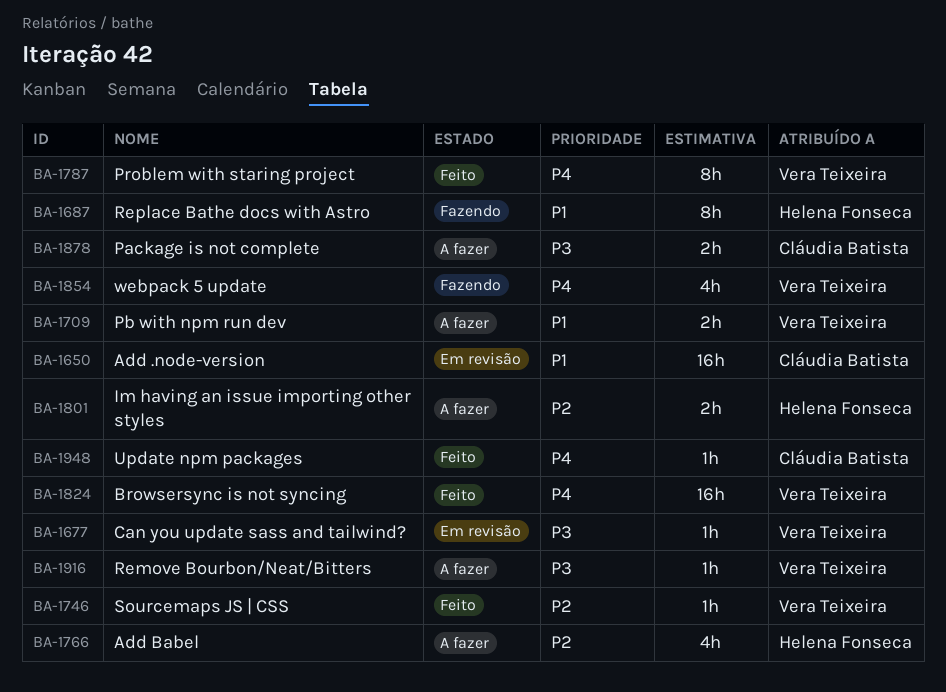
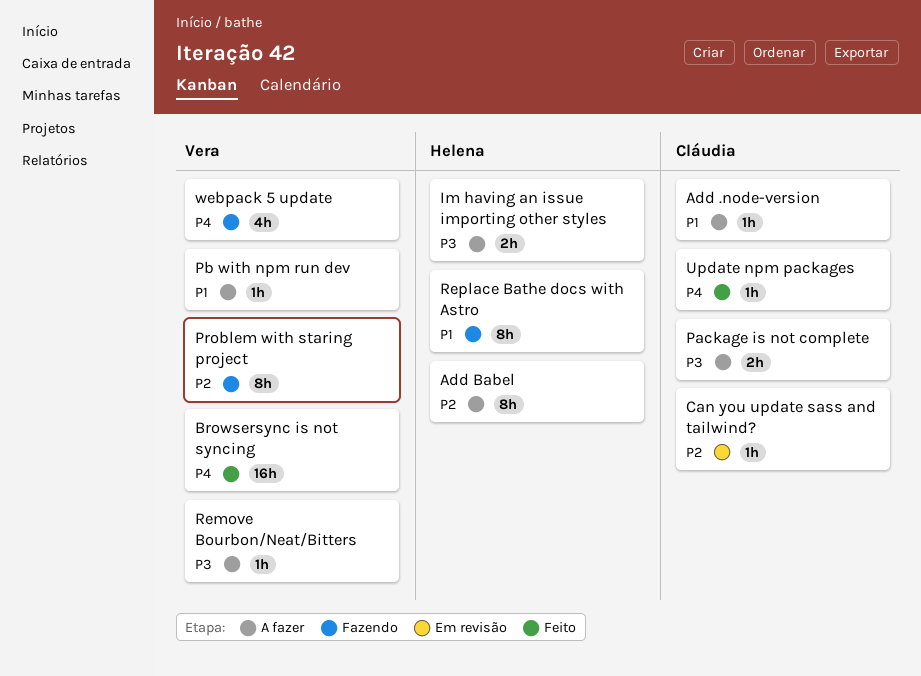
Add .node-version, status: Em revisão -> A fazer
Add .node-version, estimate: 16h -> 1h
Add Babel, estimate: 4h -> 8h
Can you update sass and tailwind?, owner: Vera Teixeira -> Cláudia Batista
Can you update sass and tailwind?, priority: P3 -> P2
Im having an issue importing other styles, priority: P2 -> P3
Pb with npm run dev, estimate: 2h -> 1h
Problem with staring project, status: Feito -> Fazendo
Problem with staring project, priority: P4 -> P2
Sourcemaps JS | CSS: present -> none

